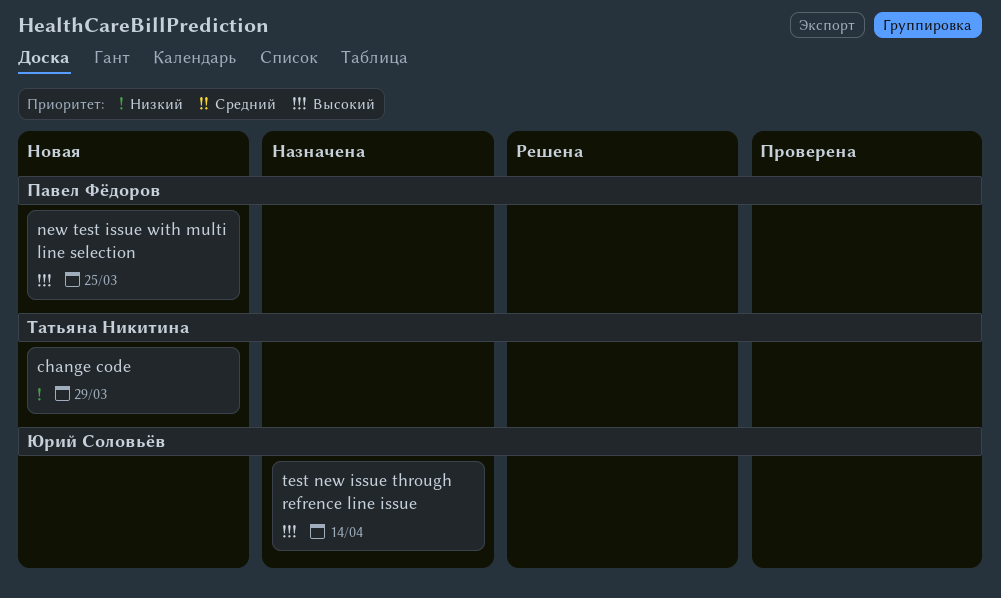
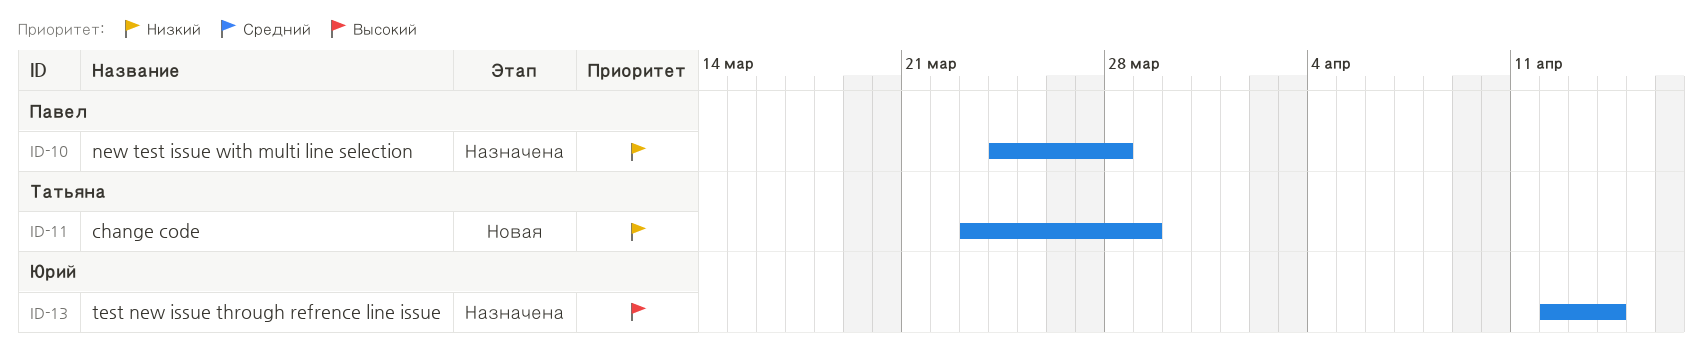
new test issue with multi line selection, status: Новая -> Назначена
new test issue with multi line selection, priority: Высокий -> Низкий
new test issue with multi line selection, due: Mar 25 -> Mar 28

